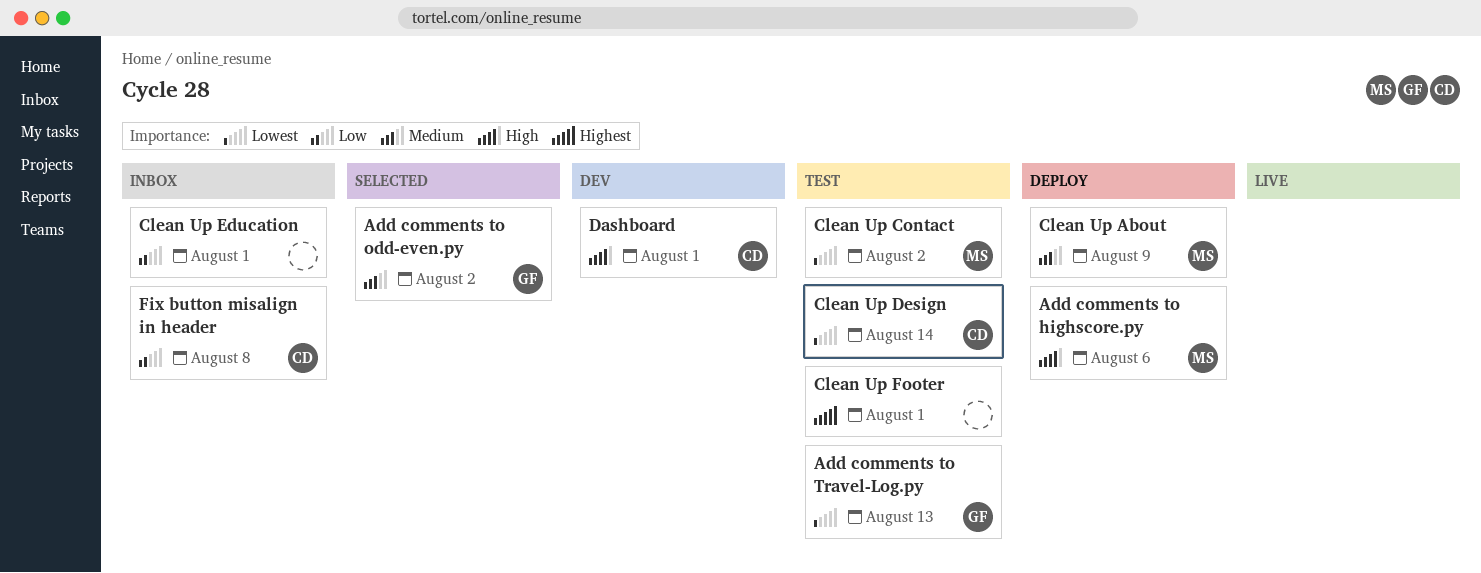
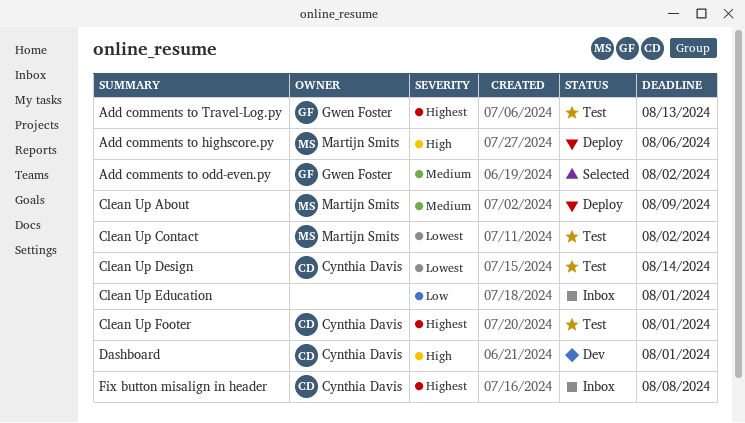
Add comments to Travel-Log.py, priority: Lowest -> Highest
Clean Up Footer, owner: none -> Cynthia Davis
Fix button misalign in header, priority: Low -> Highest

